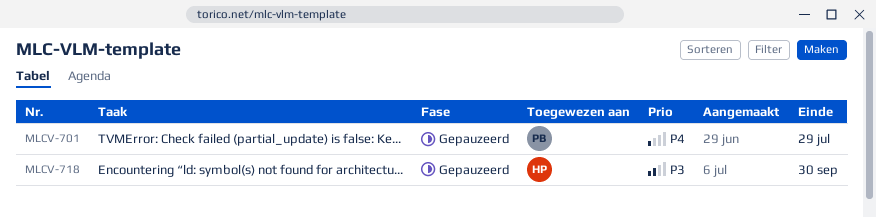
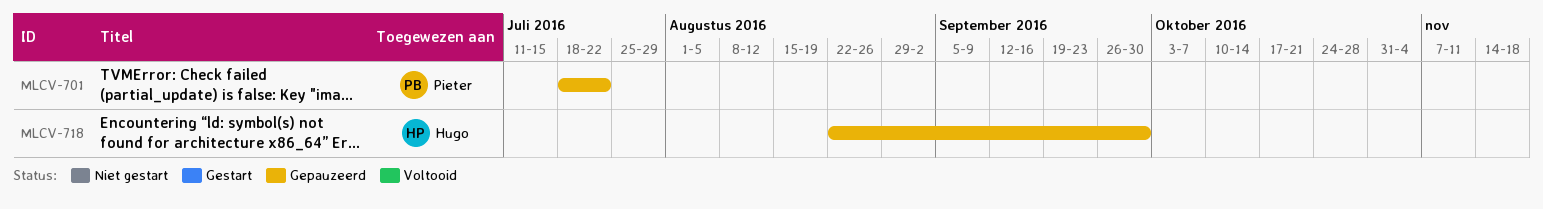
MLCV-701, due: Jul 29 -> Jul 22

